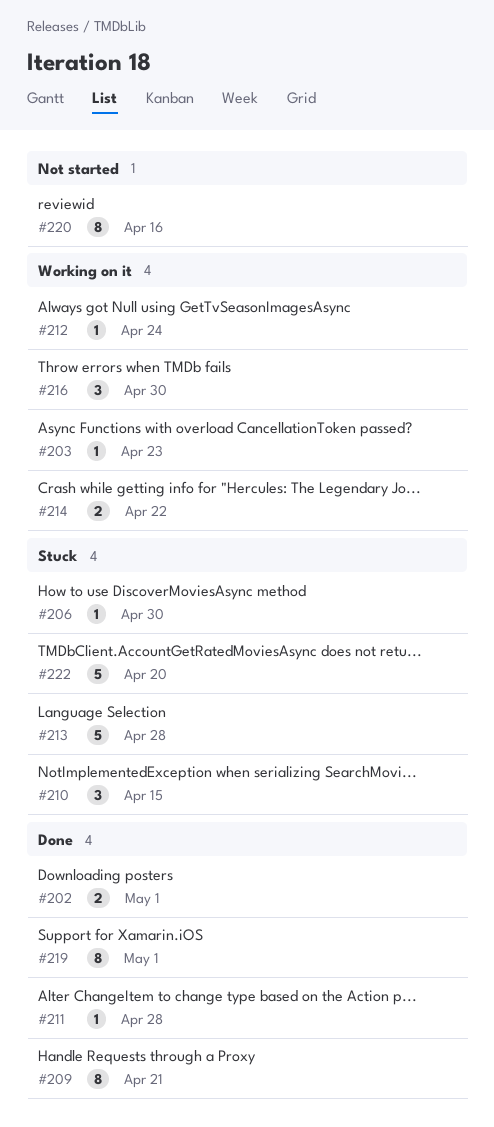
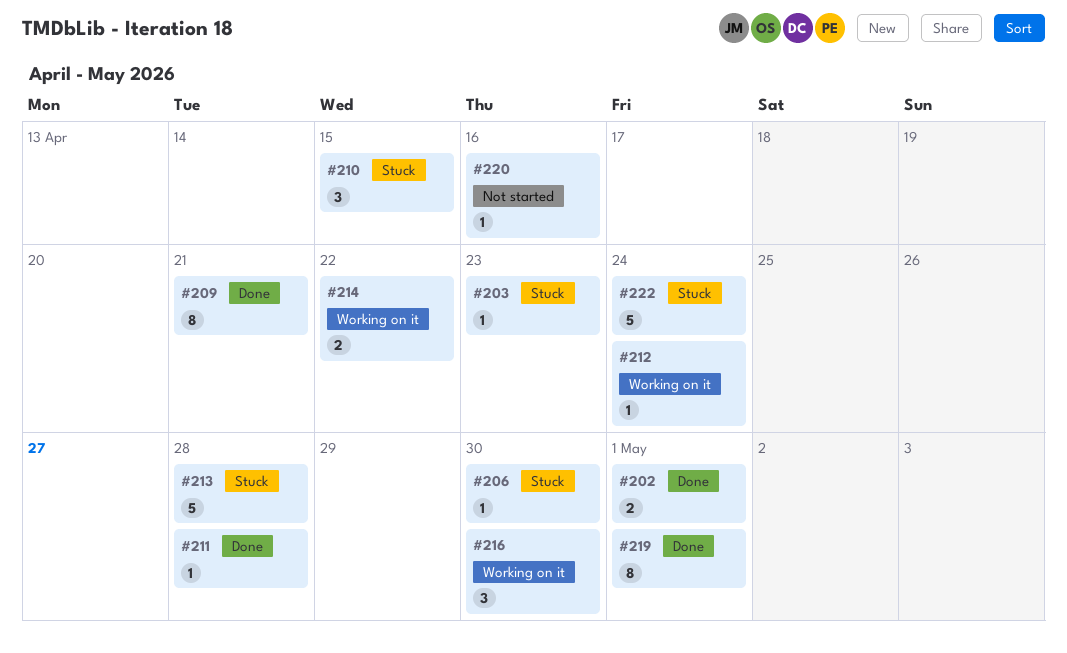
#203, status: Working on it -> Stuck
#220, estimate: 8 -> 1
#222, due: Apr 20 -> Apr 24

